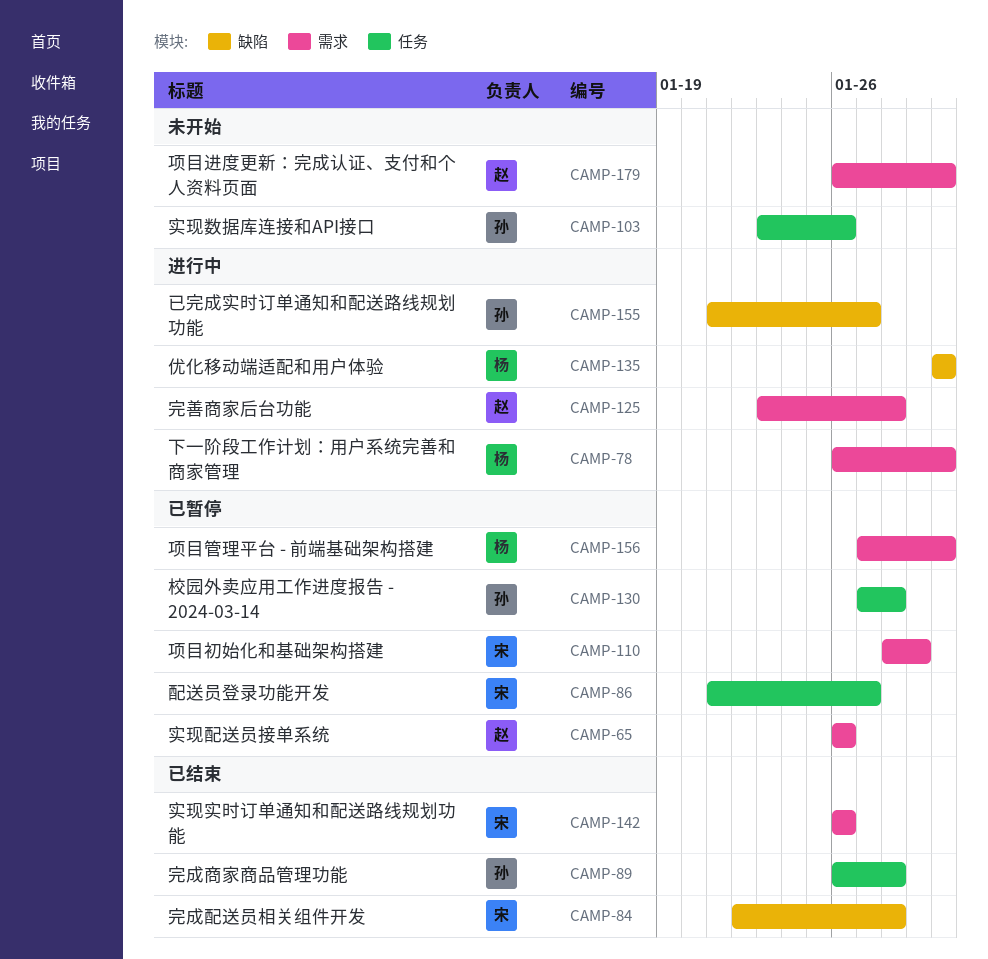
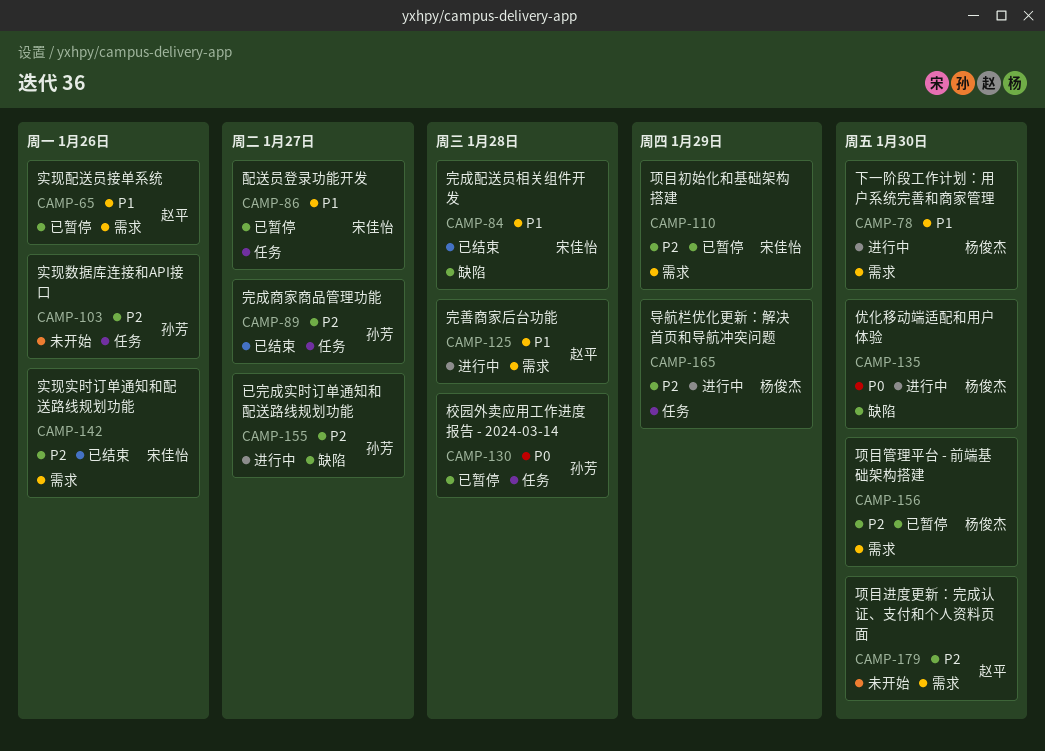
CAMP-89, due: Jan 28 -> Jan 27
CAMP-165: none -> present

